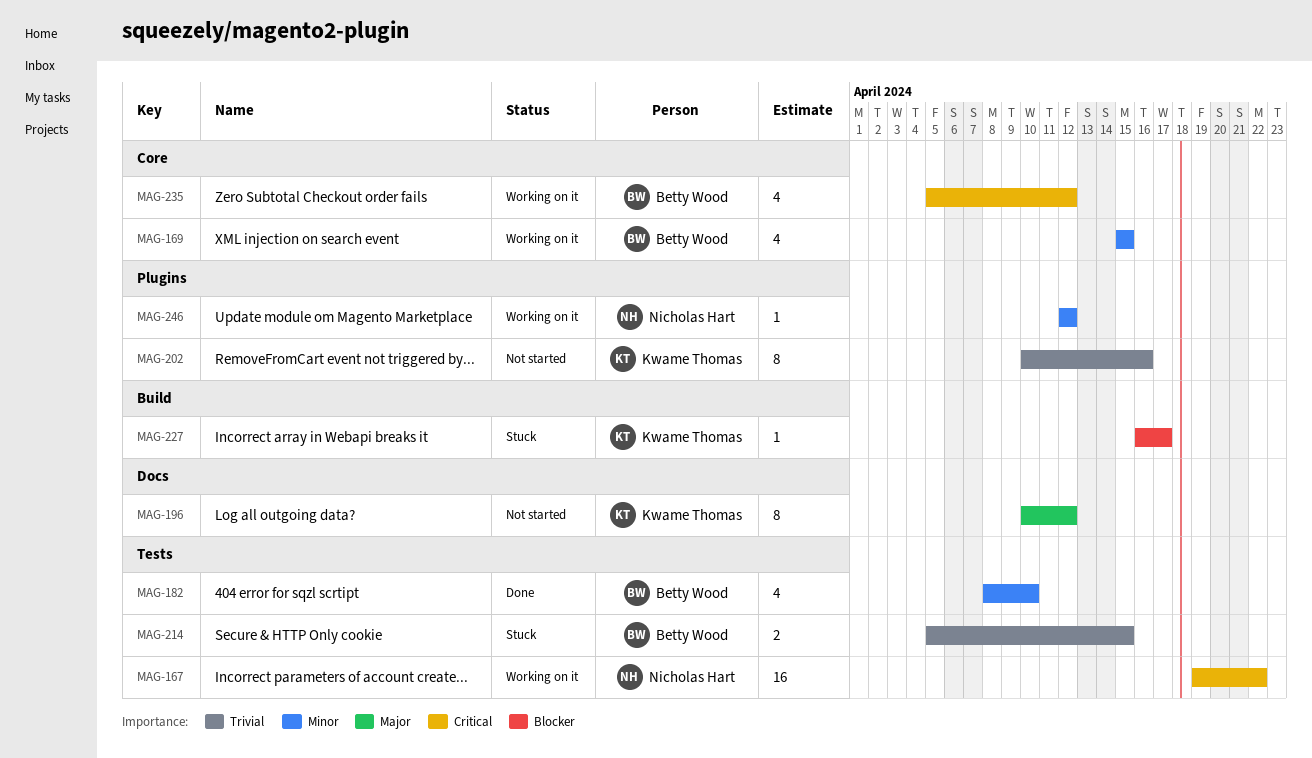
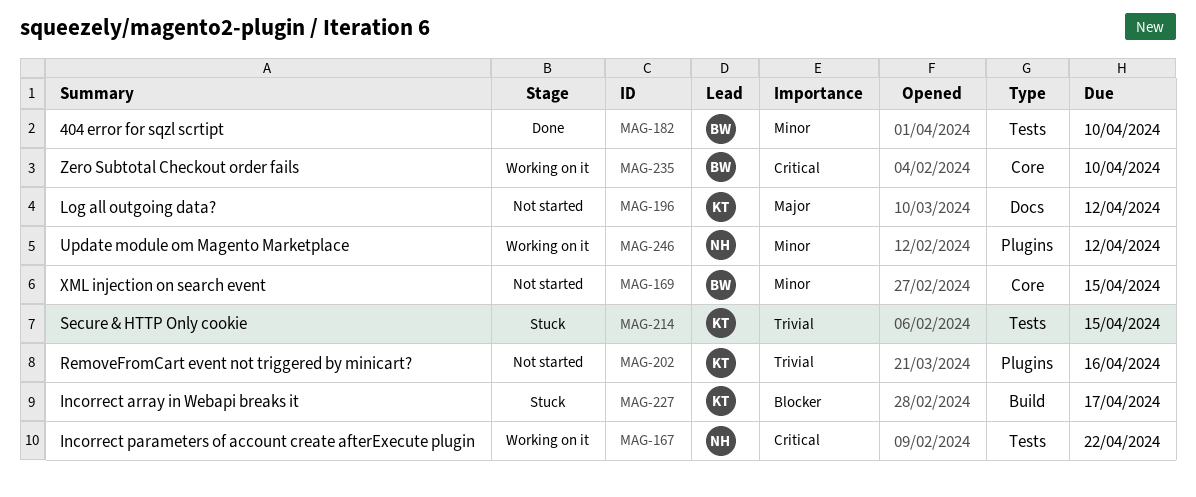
MAG-169, status: Working on it -> Not started
MAG-214, owner: Betty Wood -> Kwame Thomas
MAG-235, due: Apr 12 -> Apr 10

